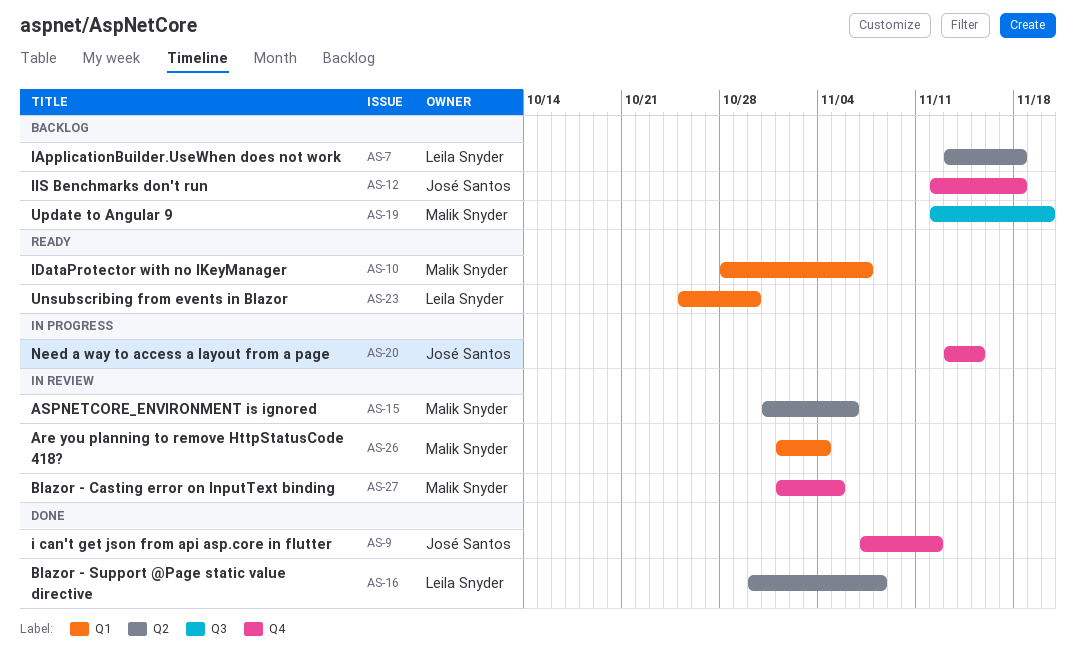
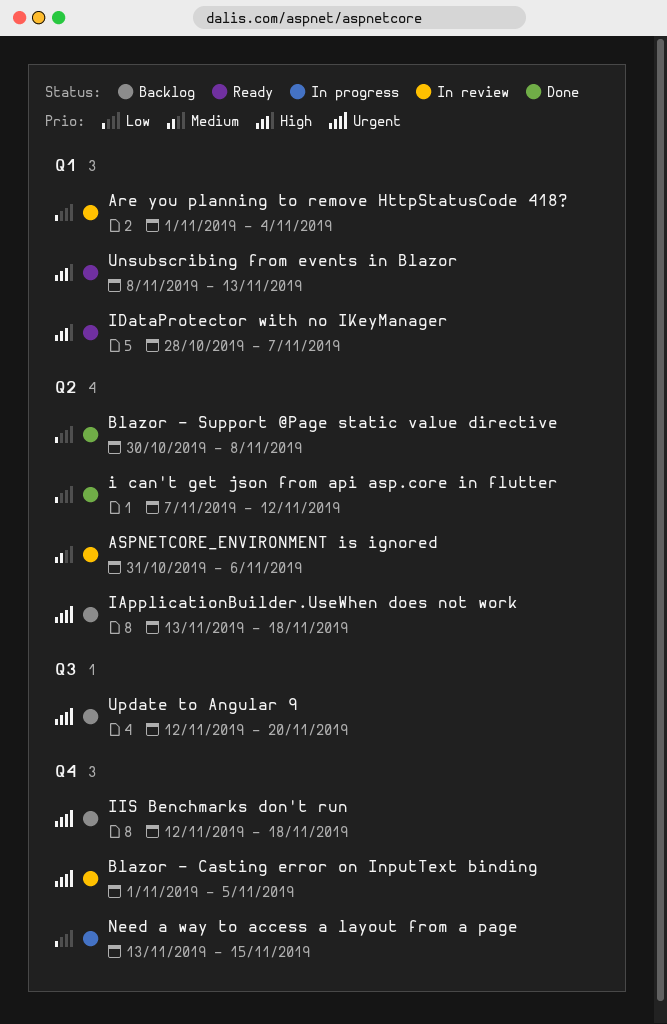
i can't get json from api asp.core in flutter, label: Q4 -> Q2
Unsubscribing from events in Blazor, start: Oct 25 -> Nov 8
Unsubscribing from events in Blazor, due: Oct 30 -> Nov 13

